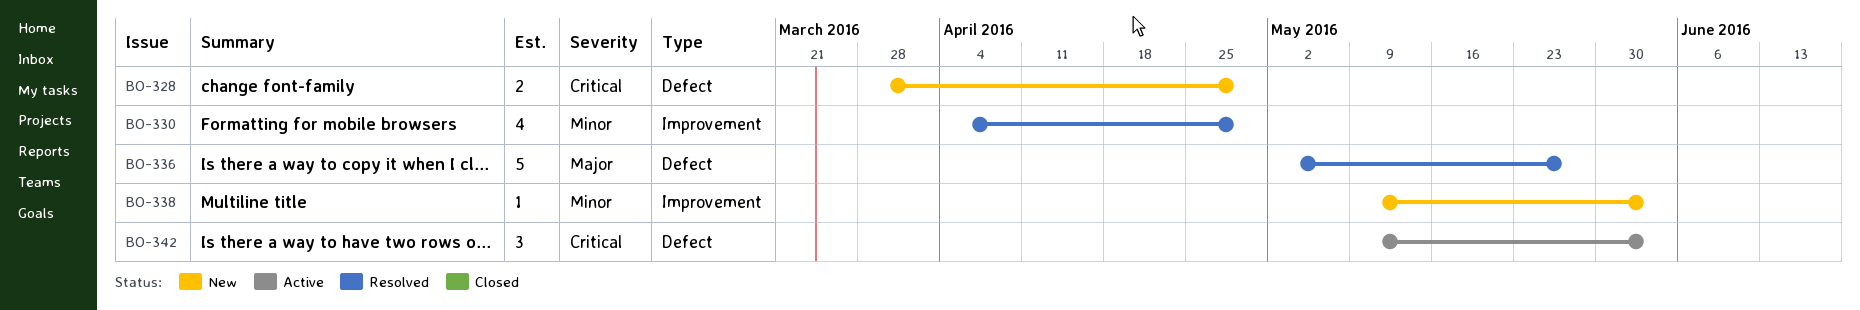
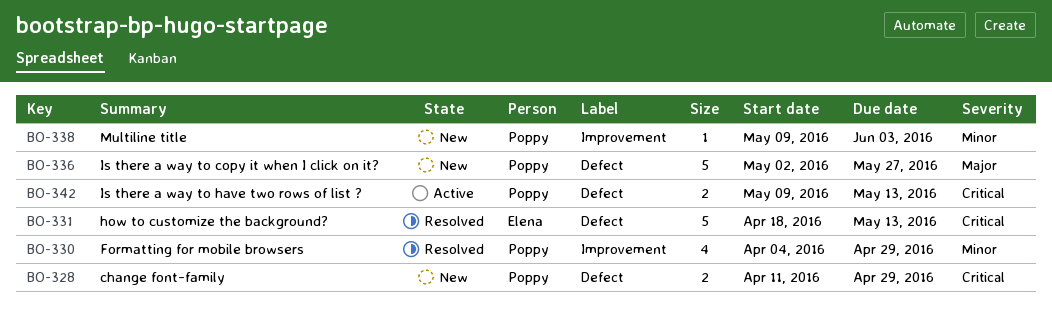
BO-328, start: Mar 28 -> Apr 11
BO-331: none -> present
BO-336, status: Resolved -> New
BO-342, estimate: 3 -> 2
BO-342, due: Jun 3 -> May 13

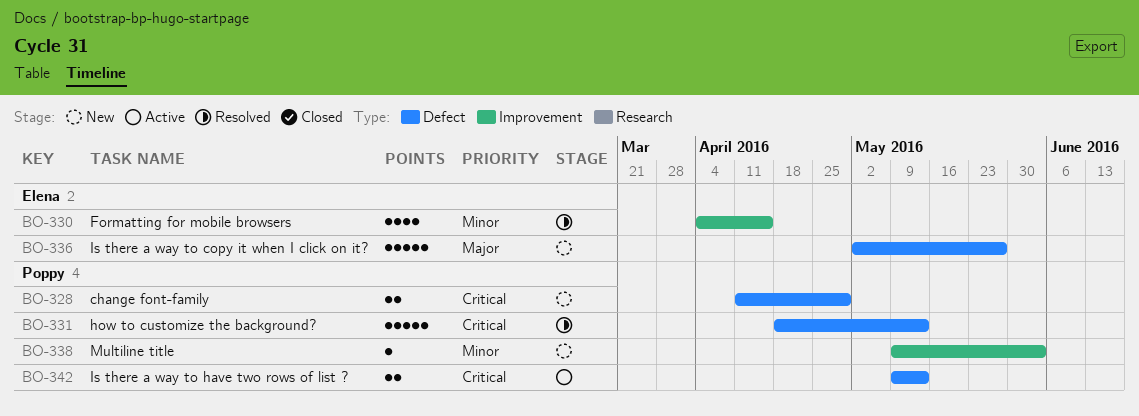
BO-330, owner: Poppy -> Elena
BO-330, due: Apr 29 -> Apr 15
BO-331, owner: Elena -> Poppy
BO-336, owner: Poppy -> Elena

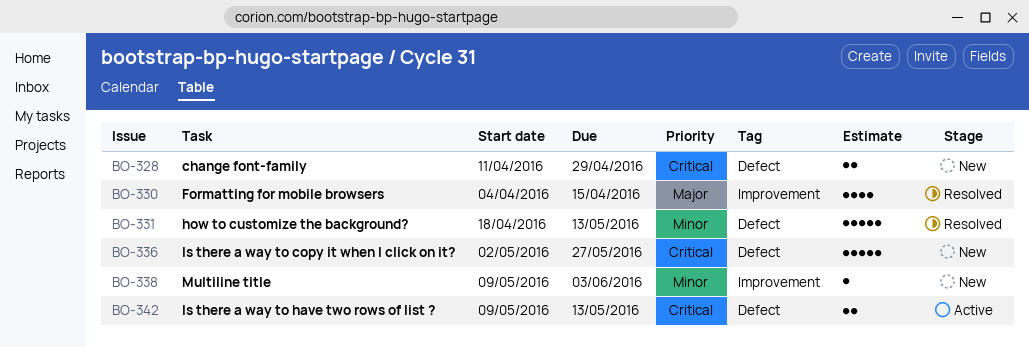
BO-330, priority: Minor -> Major
BO-331, priority: Critical -> Minor
BO-336, priority: Major -> Critical

